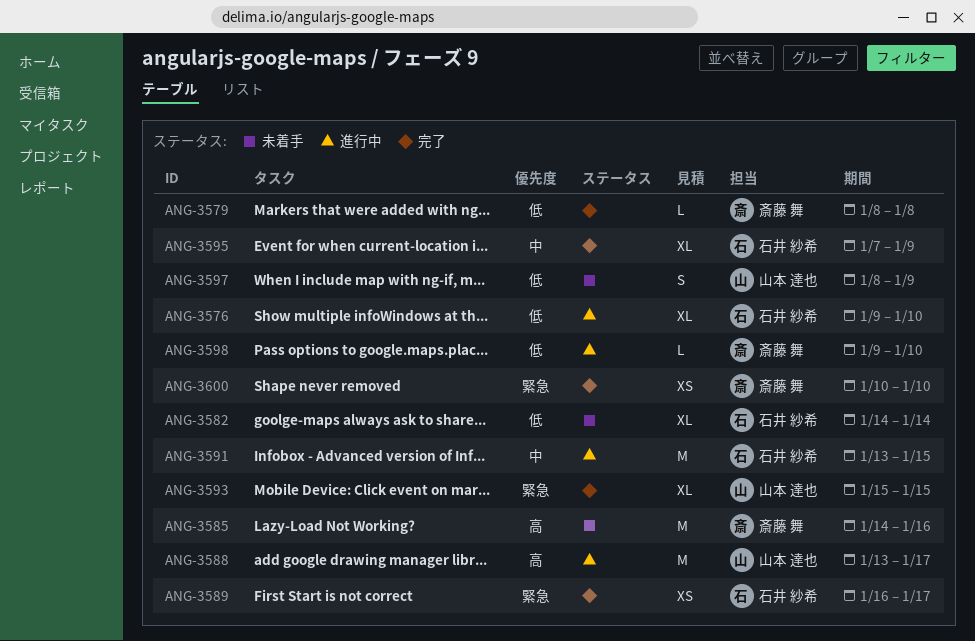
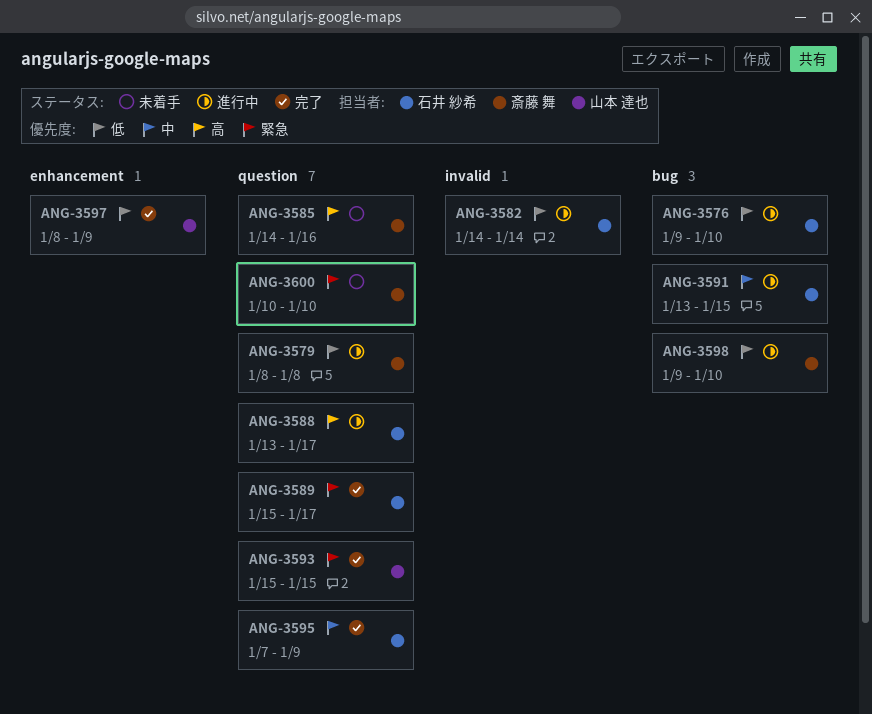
ANG-3579, status: 完了 -> 進行中
ANG-3582, status: 未着手 -> 進行中
ANG-3588, owner: 山本 達也 -> 石井 紗希
ANG-3589, start: Jan 16 -> Jan 15
ANG-3597, status: 未着手 -> 完了
ANG-3600, status: 完了 -> 未着手

